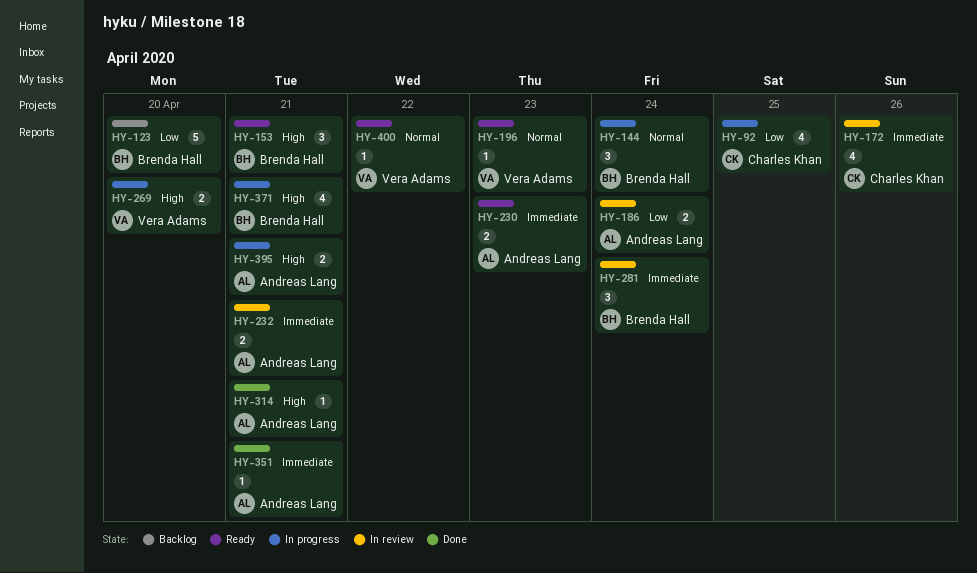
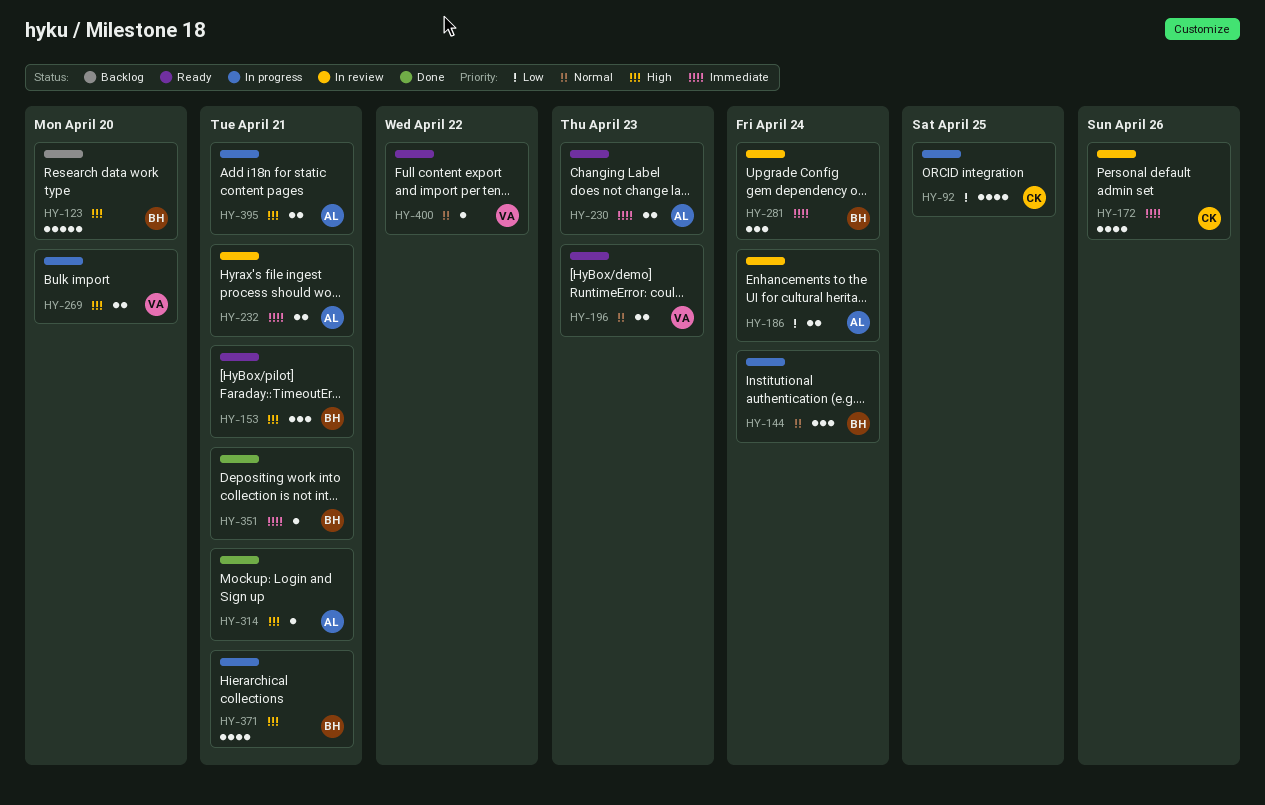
HY-123, priority: Low -> High
HY-196, estimate: 1 -> 2
HY-351, owner: Andreas Lang -> Brenda Hall

